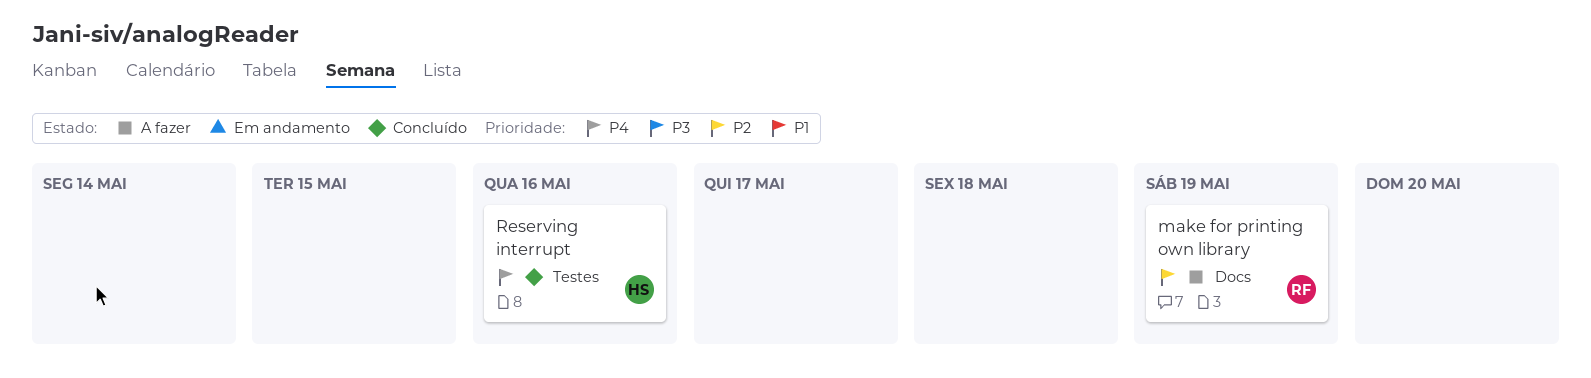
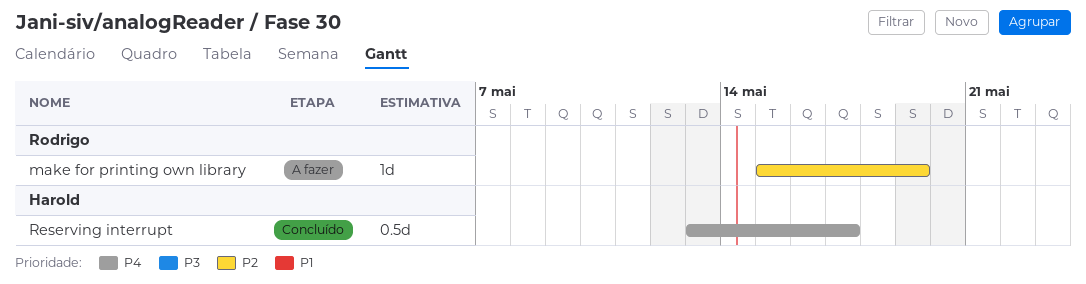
Reserving interrupt, due: May 16 -> May 17

